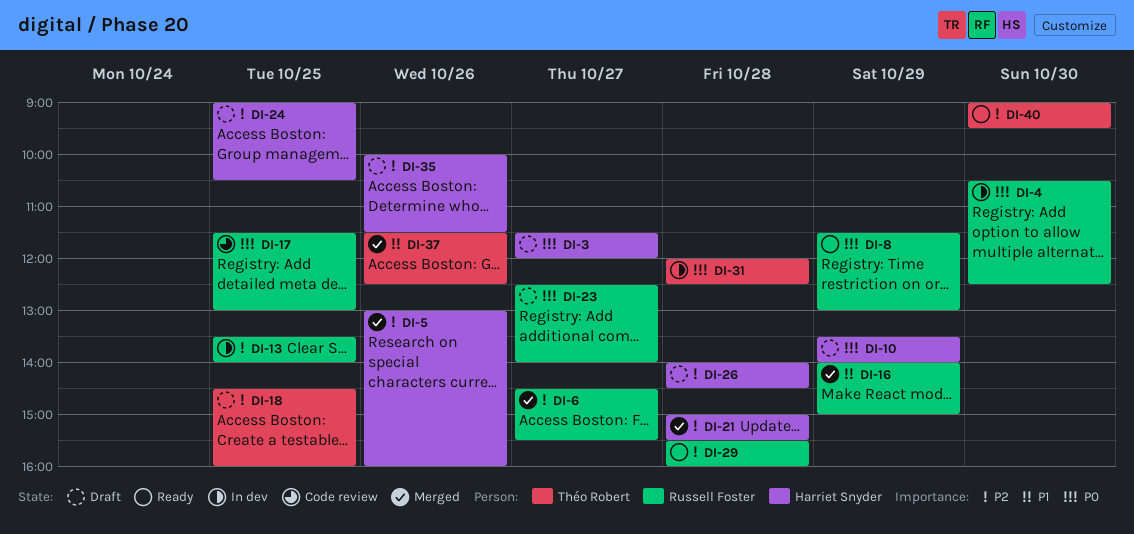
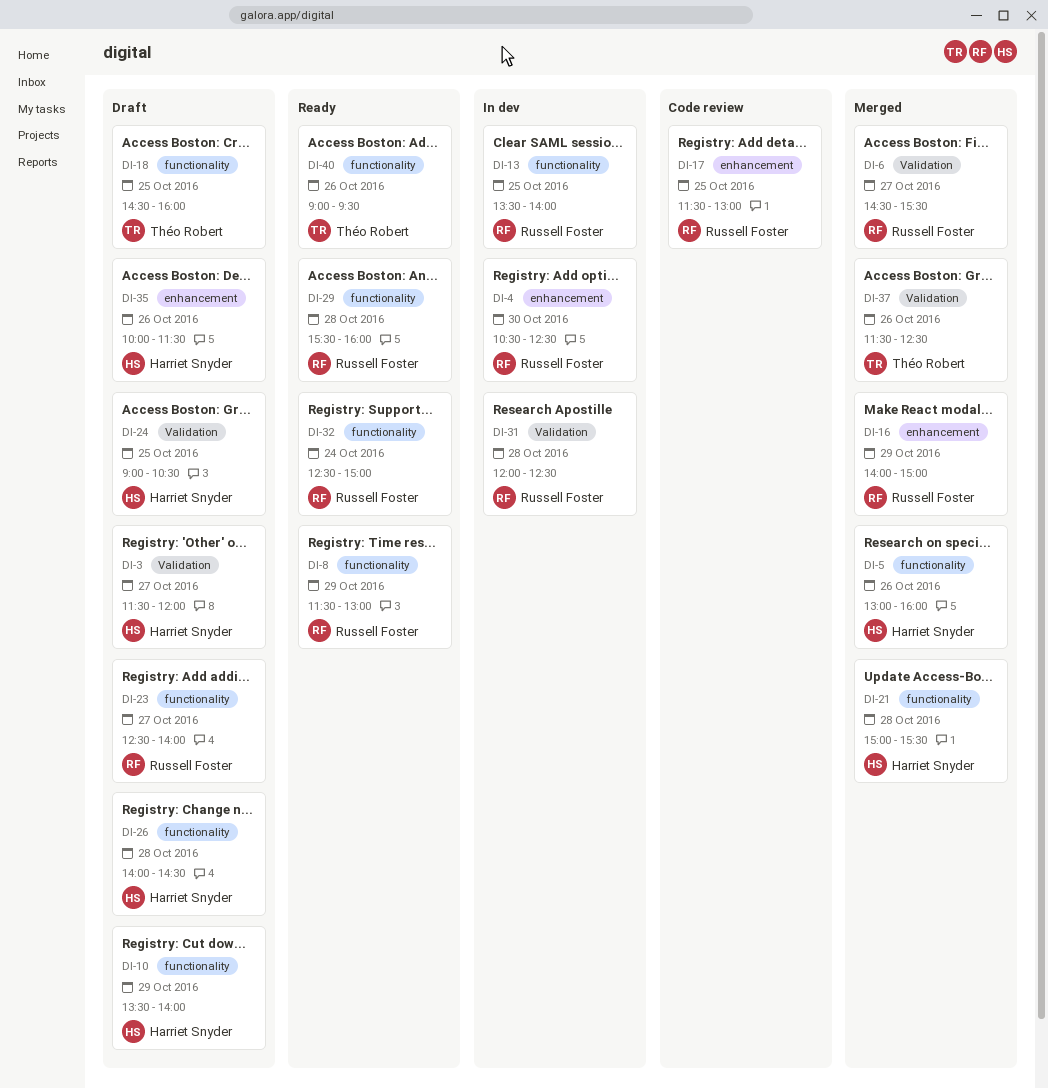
DI-31, owner: Théo Robert -> Russell Foster
DI-32: none -> present
DI-40, day: Oct 30 -> Oct 26

